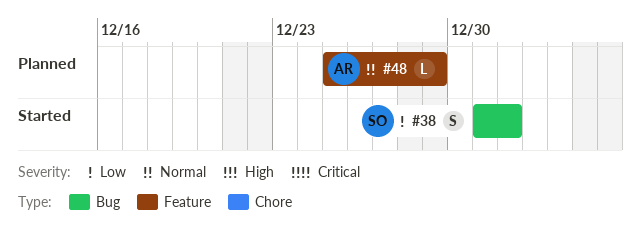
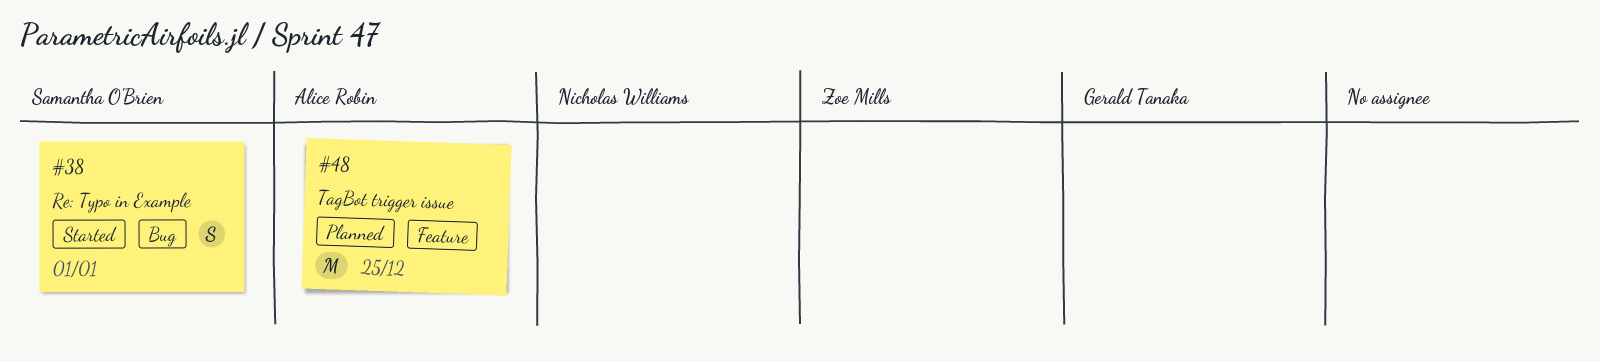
#48, estimate: L -> M
#48, due: Dec 29 -> Dec 25

